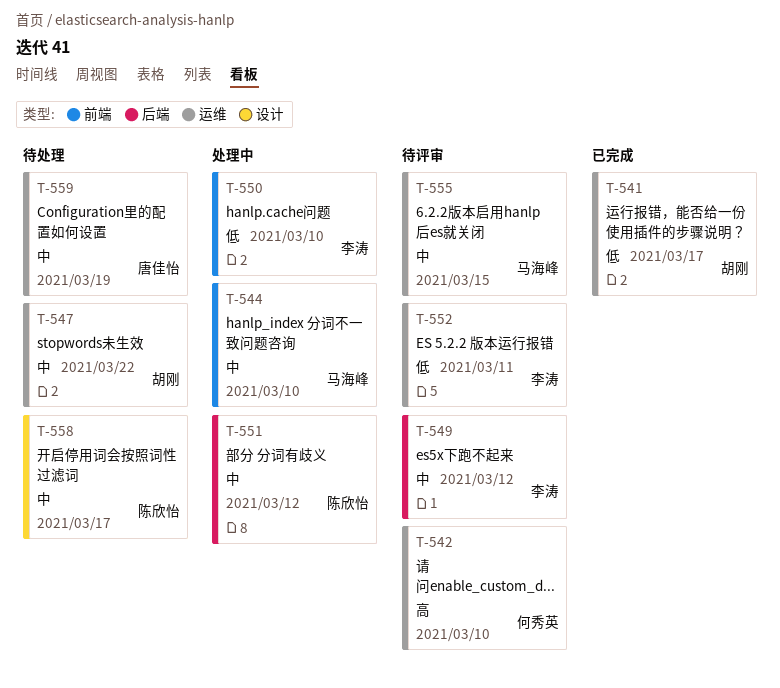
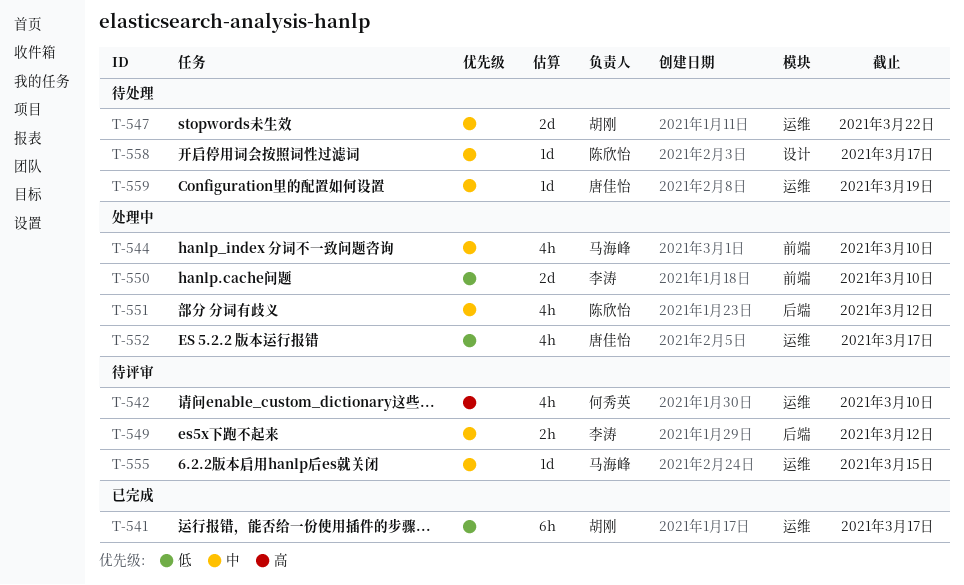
T-552, status: 待评审 -> 处理中
T-552, owner: 李涛 -> 唐佳怡
T-552, due: Mar 11 -> Mar 17

